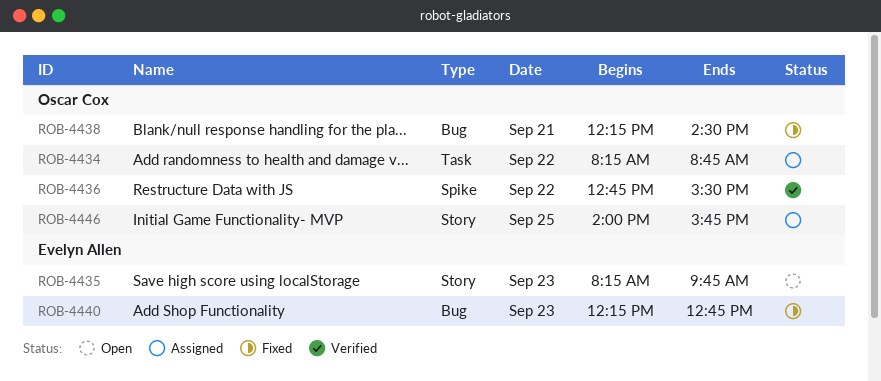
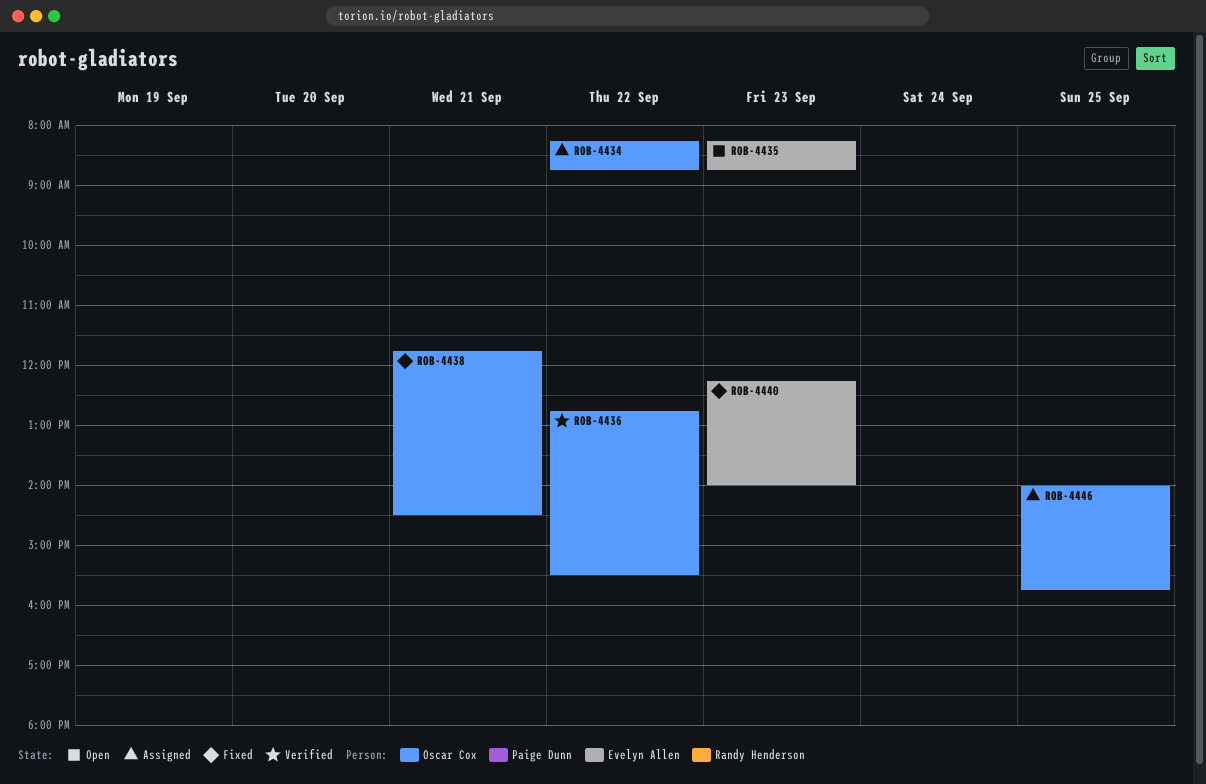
ROB-4435, ends: 09:45 -> 08:45
ROB-4438, begins: 12:15 -> 11:45
ROB-4440, ends: 12:45 -> 14:00

